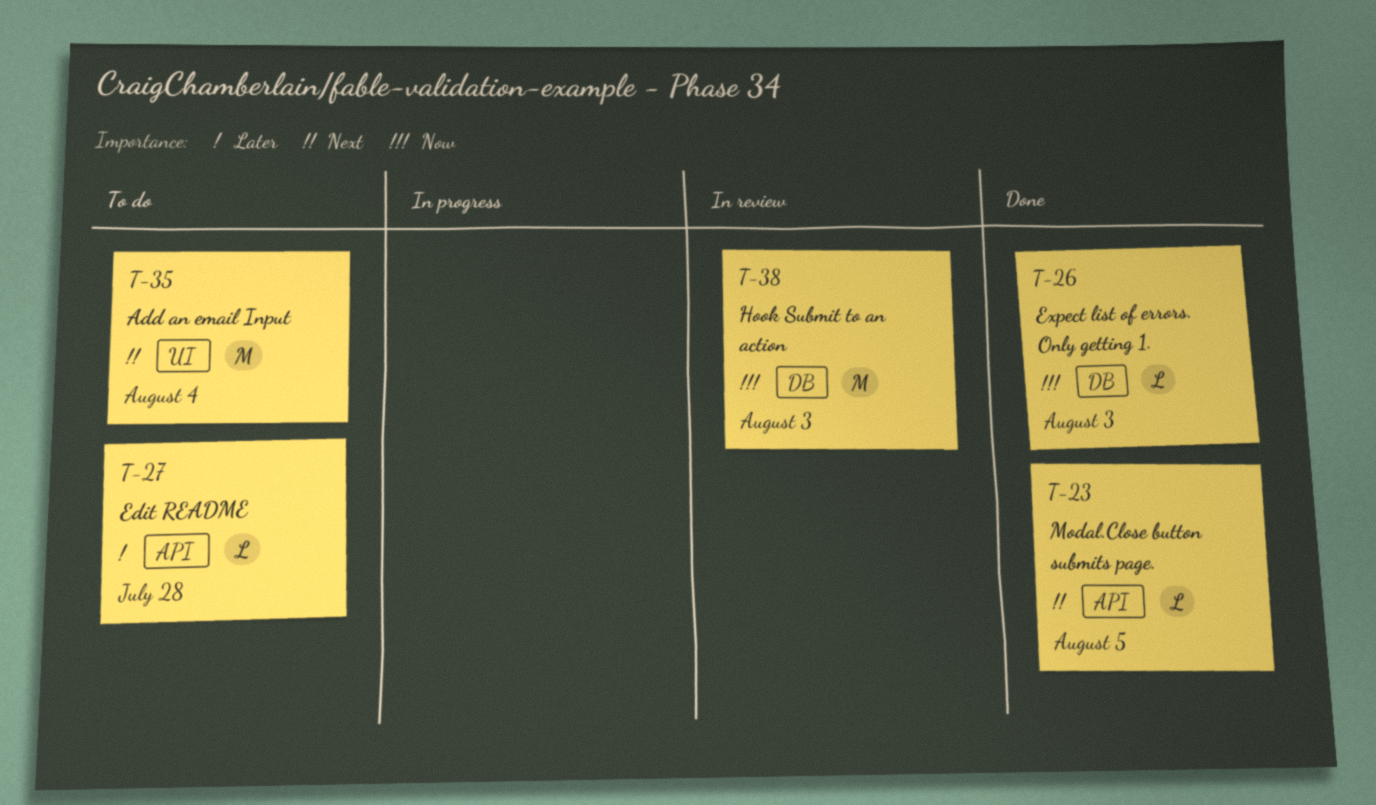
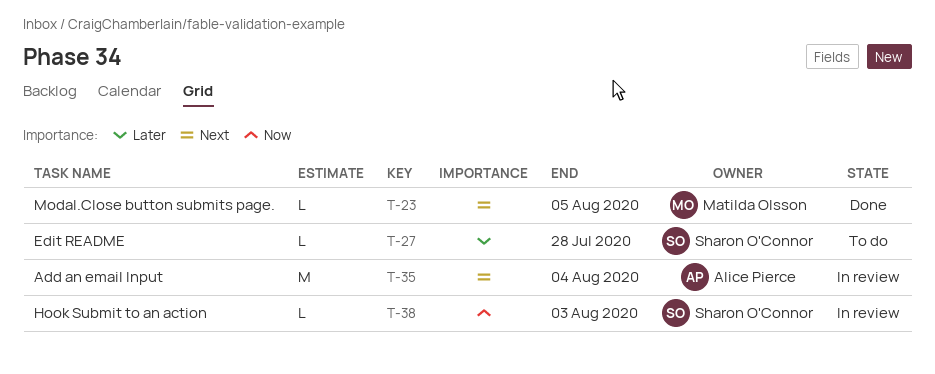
T-26: present -> none
T-35, status: To do -> In review
T-38, estimate: M -> L

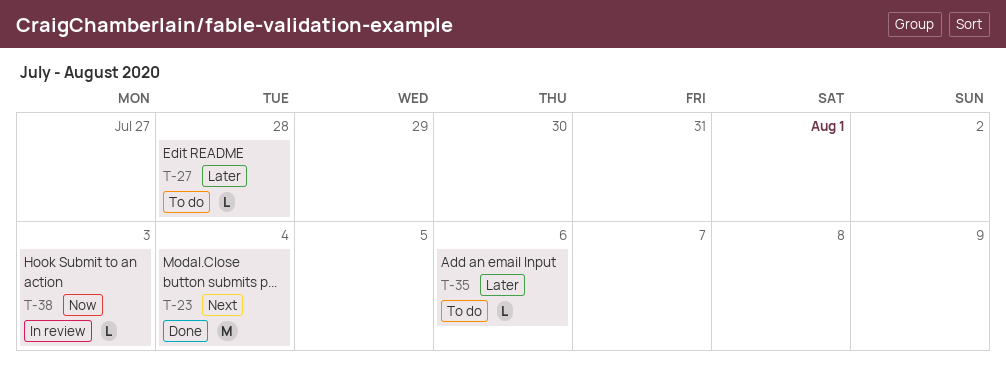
T-23, estimate: L -> M
T-23, due: Aug 5 -> Aug 4
T-35, status: In review -> To do
T-35, priority: Next -> Later
T-35, estimate: M -> L
T-35, due: Aug 4 -> Aug 6

